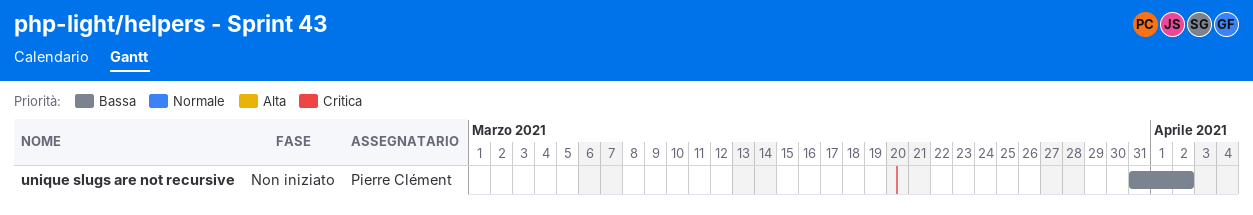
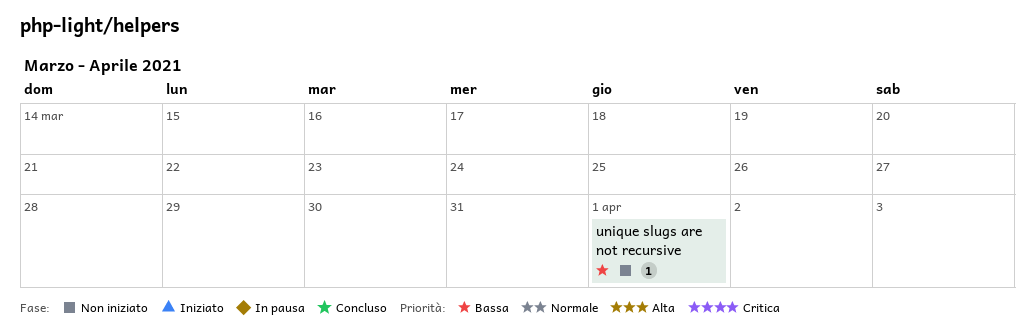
unique slugs are not recursive, due: Apr 2 -> Apr 1

